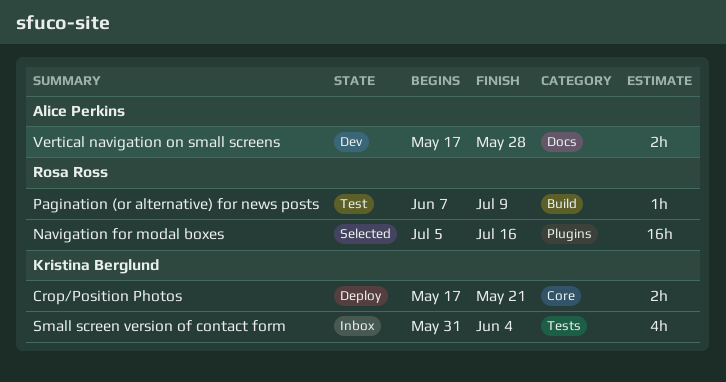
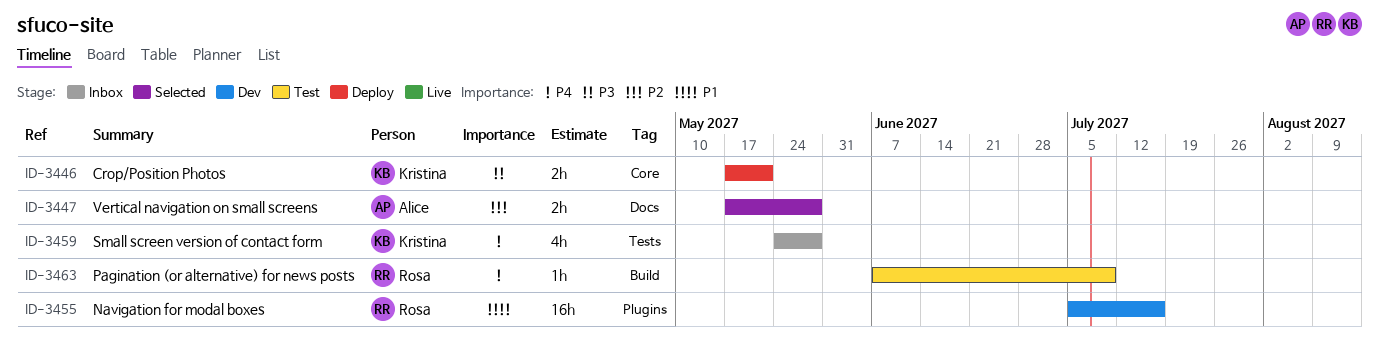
Navigation for modal boxes, status: Selected -> Dev
Small screen version of contact form, start: May 31 -> May 24
Small screen version of contact form, due: Jun 4 -> May 28
Vertical navigation on small screens, status: Dev -> Selected

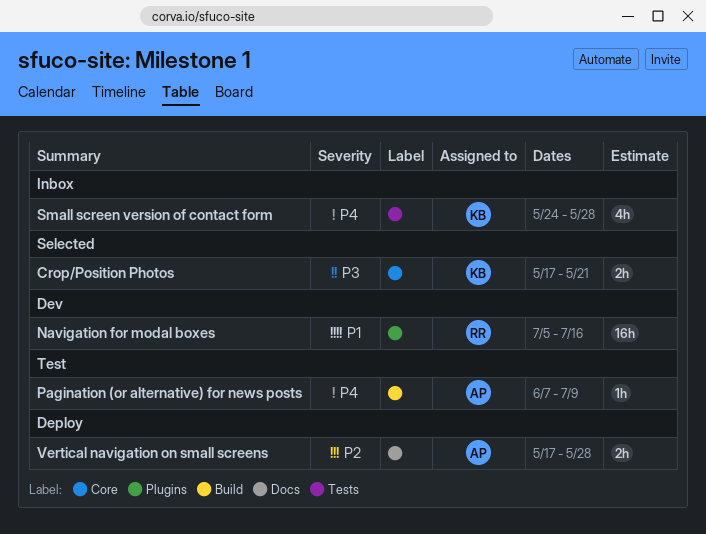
Crop/Position Photos, status: Deploy -> Selected
Pagination (or alternative) for news posts, owner: Rosa -> Alice
Vertical navigation on small screens, status: Selected -> Deploy

